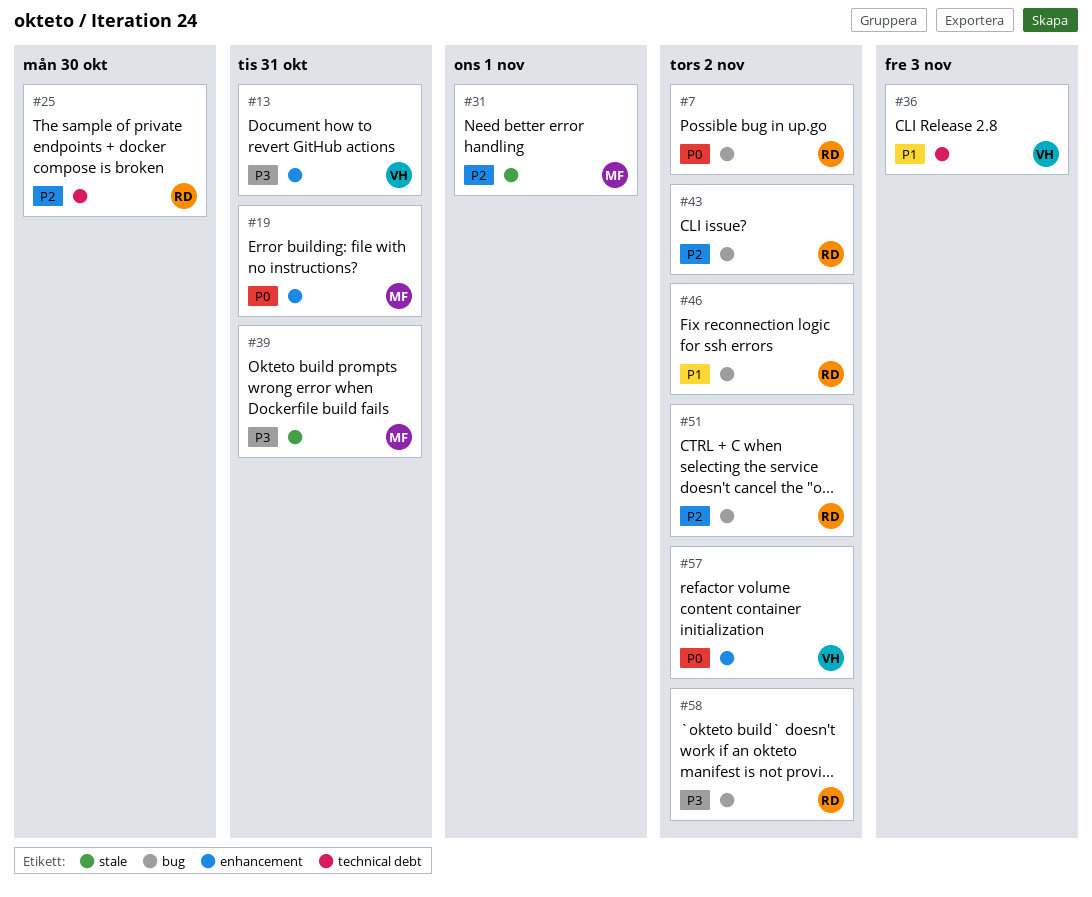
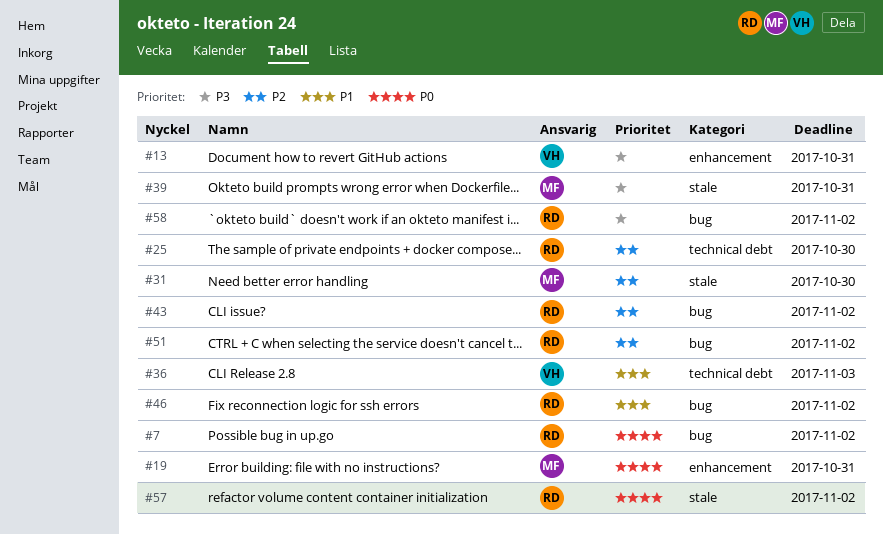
#31, due: Nov 1 -> Oct 30
#57, owner: VH -> RD
#57, label: enhancement -> stale

